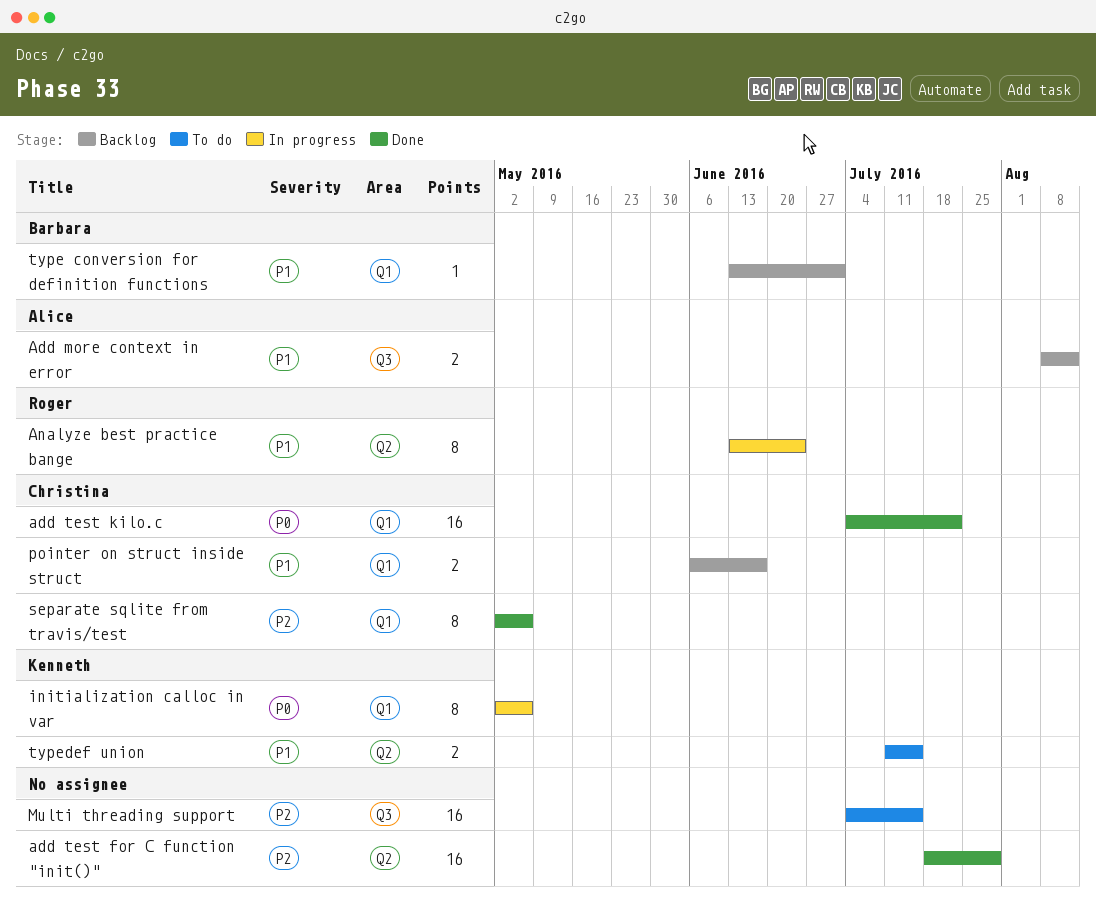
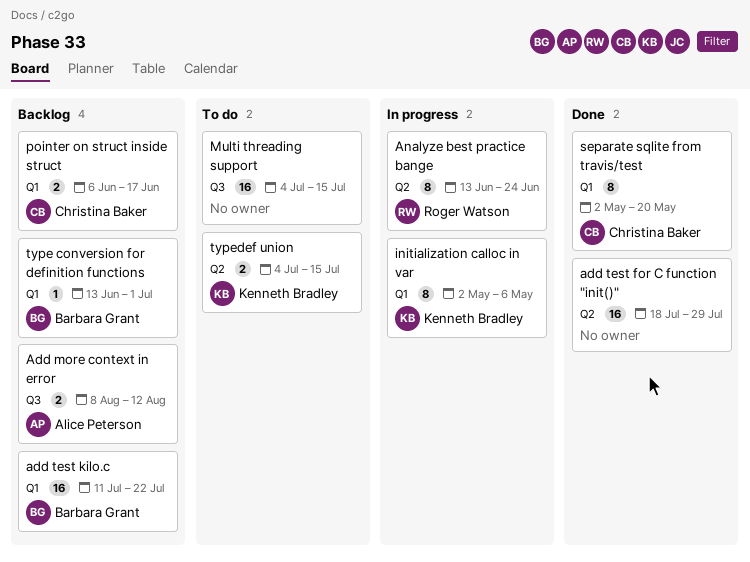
add test kilo.c, status: Done -> Backlog
add test kilo.c, owner: Christina Baker -> Barbara Grant
add test kilo.c, start: Jul 4 -> Jul 11
separate sqlite from travis/test, due: May 6 -> May 20
typedef union, start: Jul 11 -> Jul 4

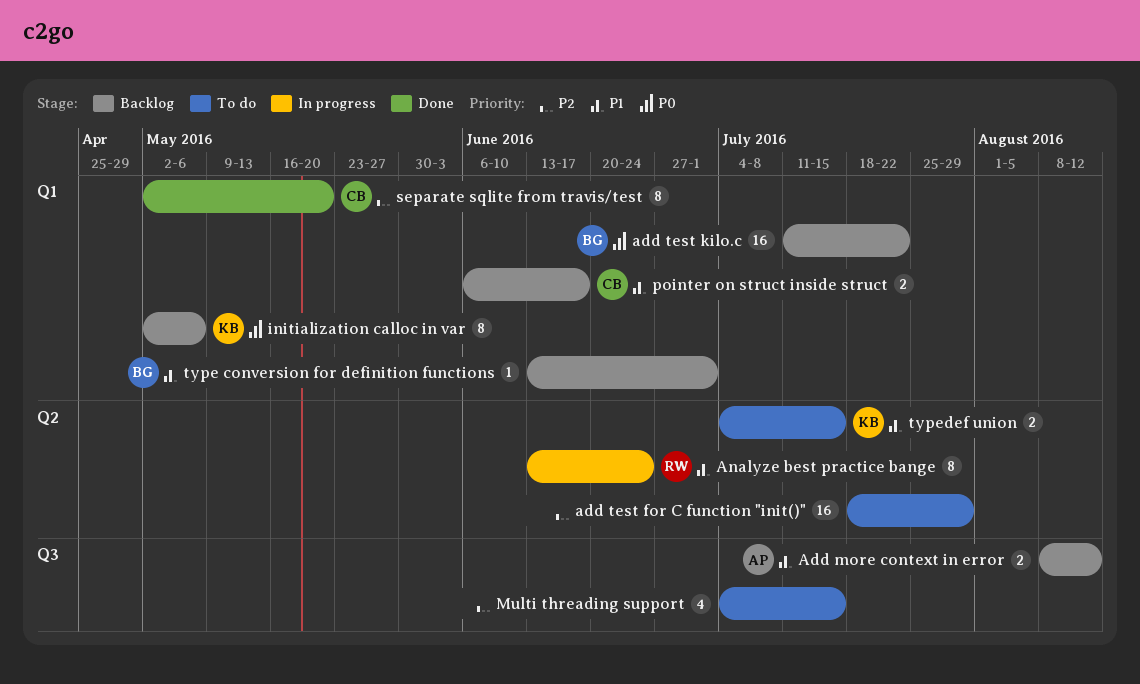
add test for C function "init()", status: Done -> To do
initialization calloc in var, status: In progress -> Backlog
Multi threading support, estimate: 16 -> 4

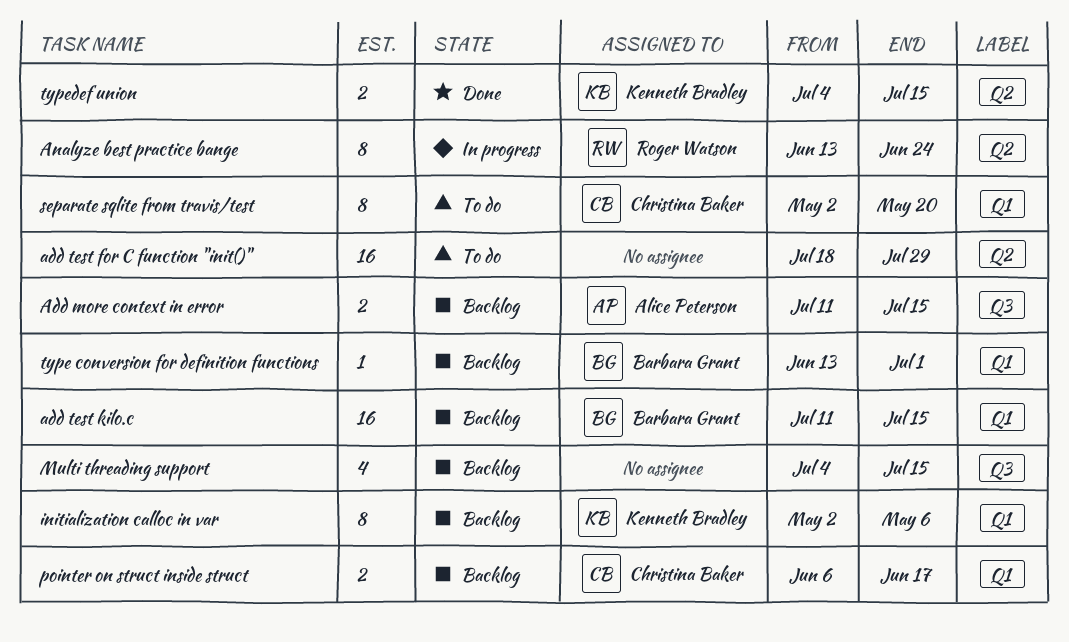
Add more context in error, start: Aug 8 -> Jul 11
Add more context in error, due: Aug 12 -> Jul 15
add test kilo.c, due: Jul 22 -> Jul 15
Multi threading support, status: To do -> Backlog
separate sqlite from travis/test, status: Done -> To do
typedef union, status: To do -> Done

